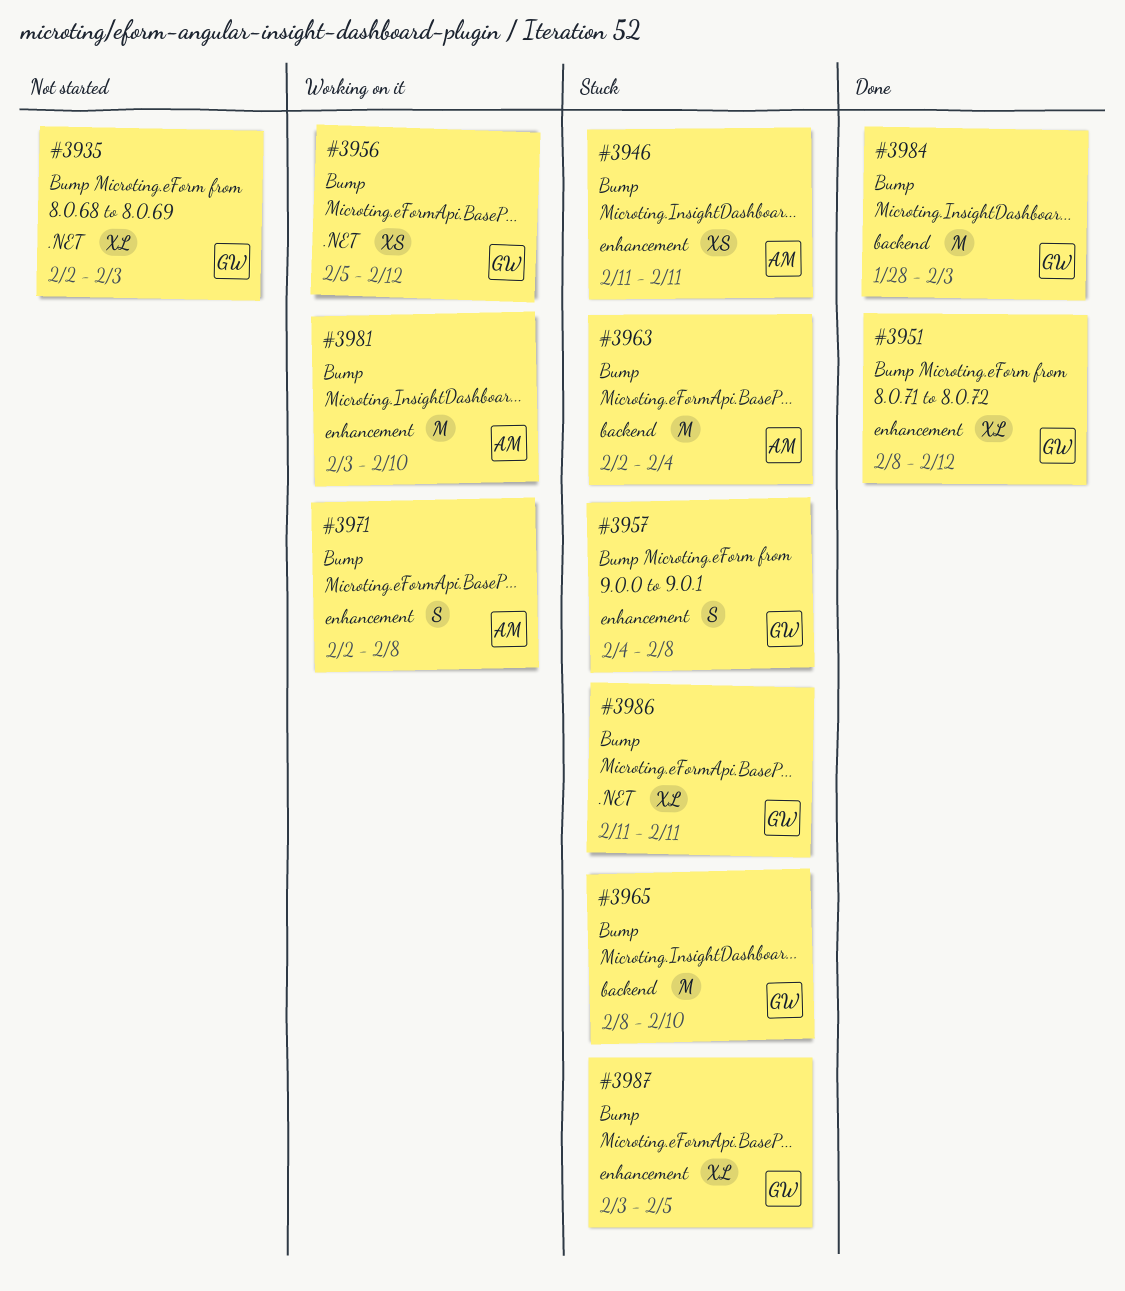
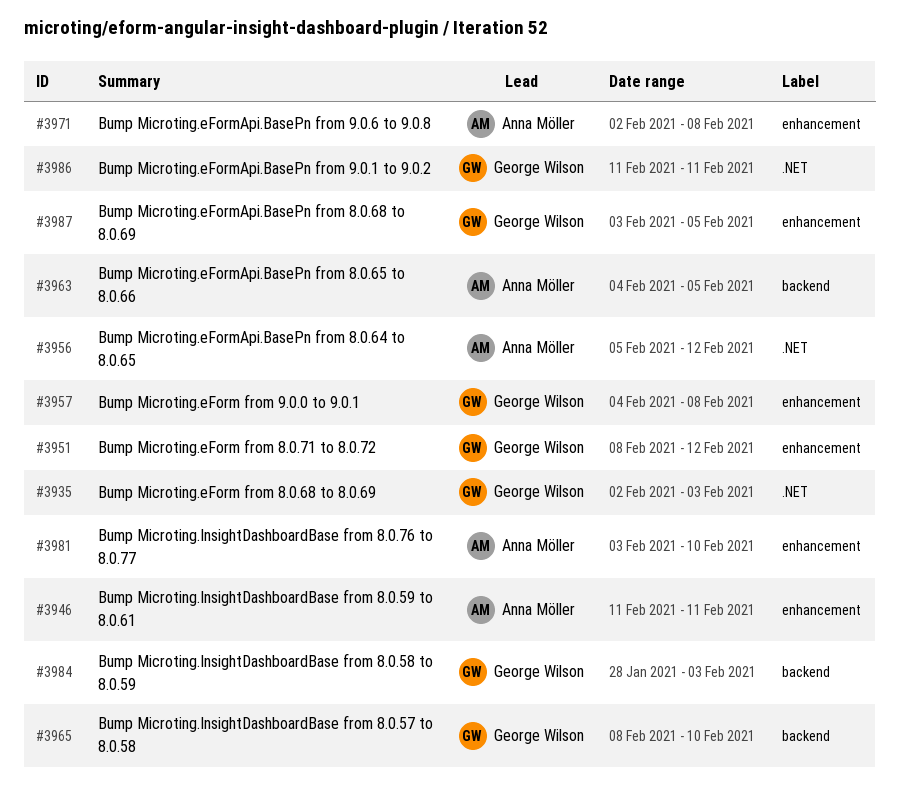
#3956, owner: George Wilson -> Anna Möller
#3963, start: Feb 2 -> Feb 4
#3963, due: Feb 4 -> Feb 5

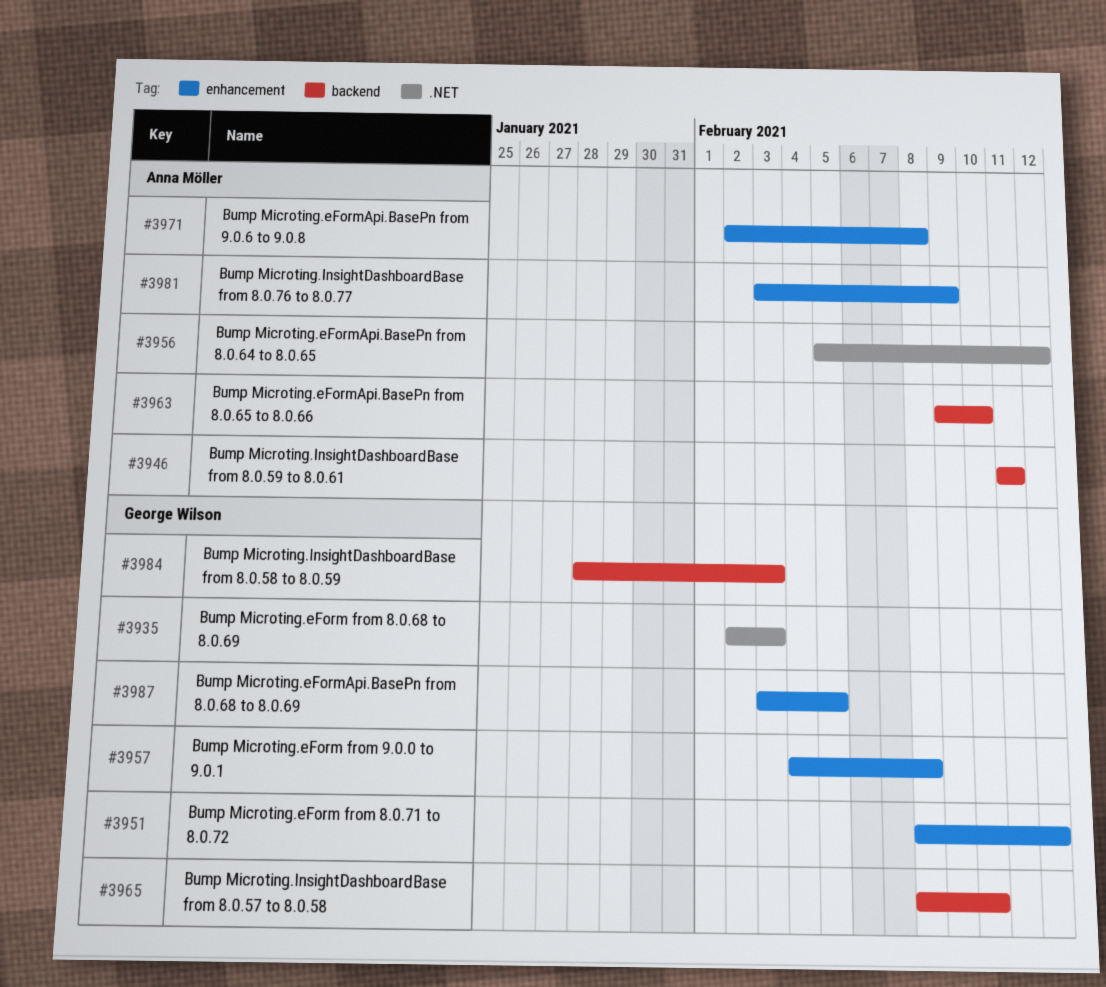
#3946, label: enhancement -> backend
#3963, start: Feb 4 -> Feb 9
#3963, due: Feb 5 -> Feb 10
#3981, due: Feb 10 -> Feb 9
#3986: present -> none

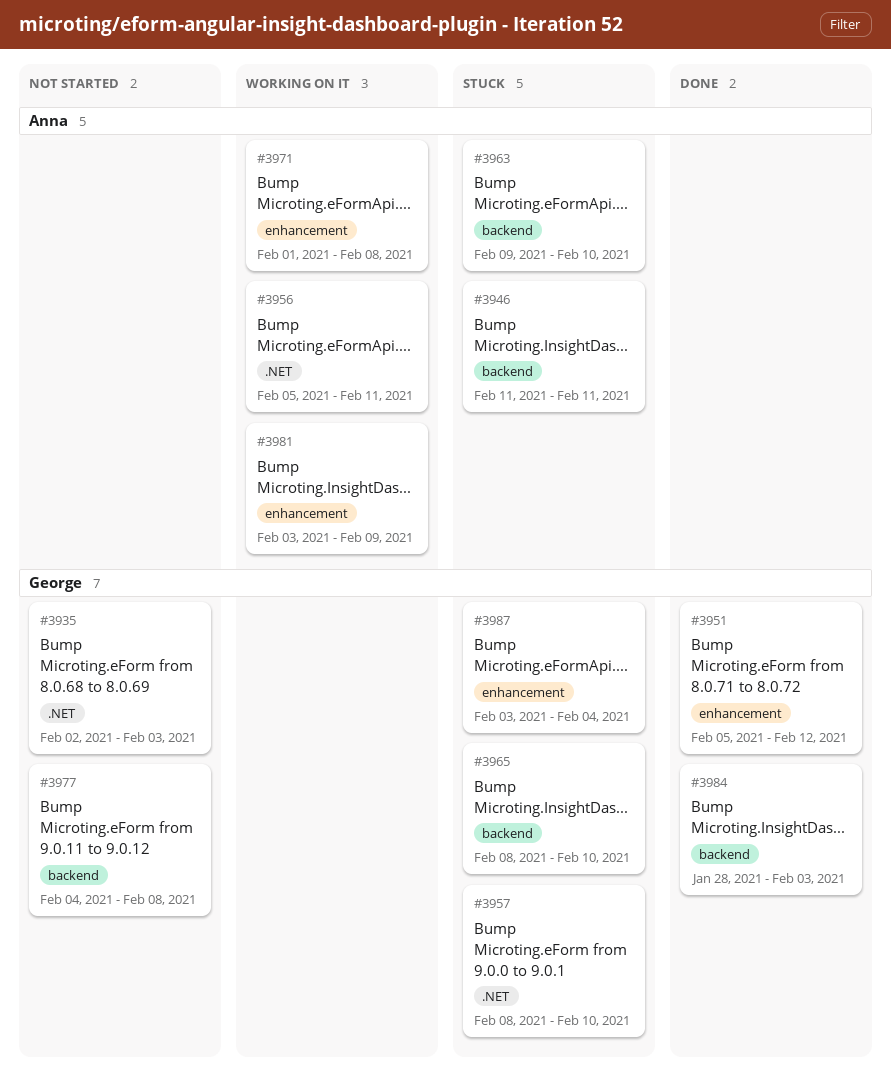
#3951, start: Feb 8 -> Feb 5
#3956, due: Feb 12 -> Feb 11
#3957, label: enhancement -> .NET
#3957, start: Feb 4 -> Feb 8
#3957, due: Feb 8 -> Feb 10
#3971, start: Feb 2 -> Feb 1
#3977: none -> present
#3987, due: Feb 5 -> Feb 4

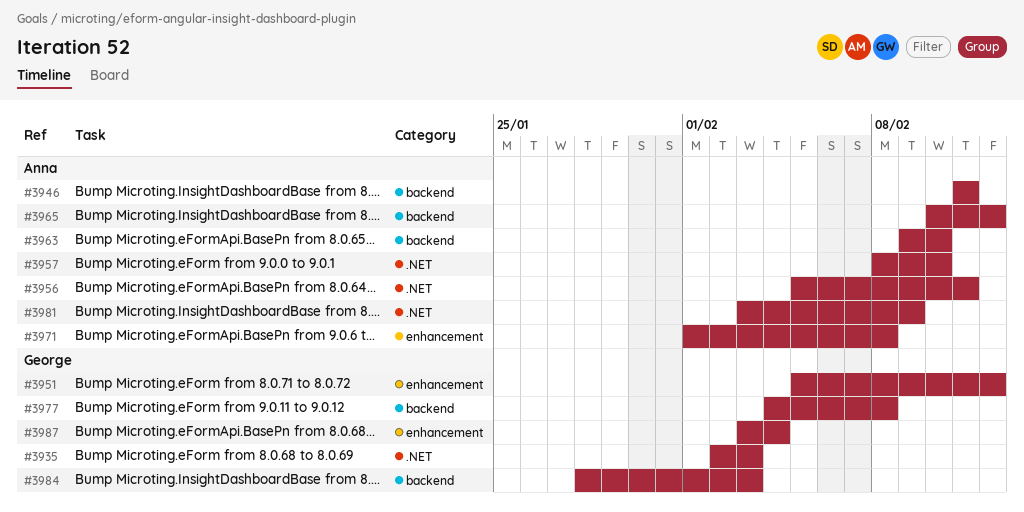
#3957, owner: George -> Anna
#3965, owner: George -> Anna
#3965, start: Feb 8 -> Feb 10
#3965, due: Feb 10 -> Feb 12
#3981, label: enhancement -> .NET

